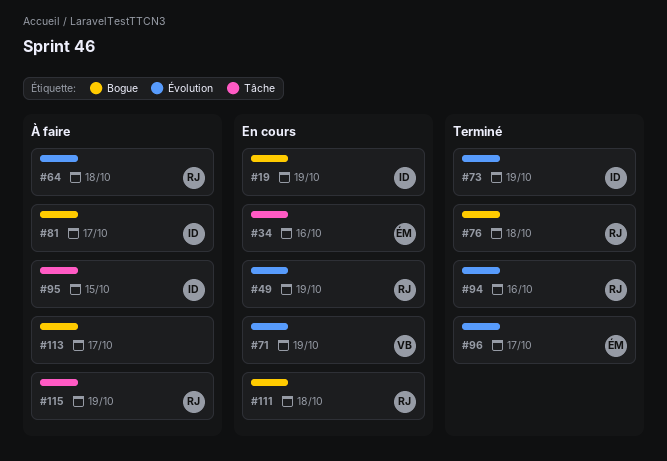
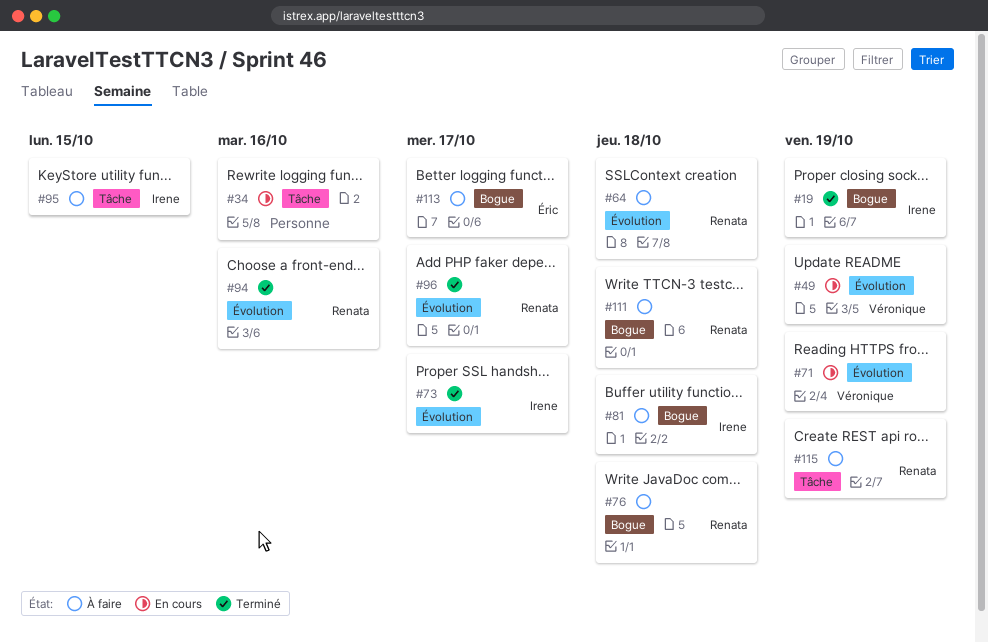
#19, status: En cours -> Terminé
#34, owner: Éric -> none
#49, owner: Renata -> Véronique
#73, due: Oct 19 -> Oct 17
#76, status: Terminé -> À faire
#81, due: Oct 17 -> Oct 18
#96, owner: Éric -> Renata
#111, status: En cours -> À faire
#113, owner: none -> Éric

